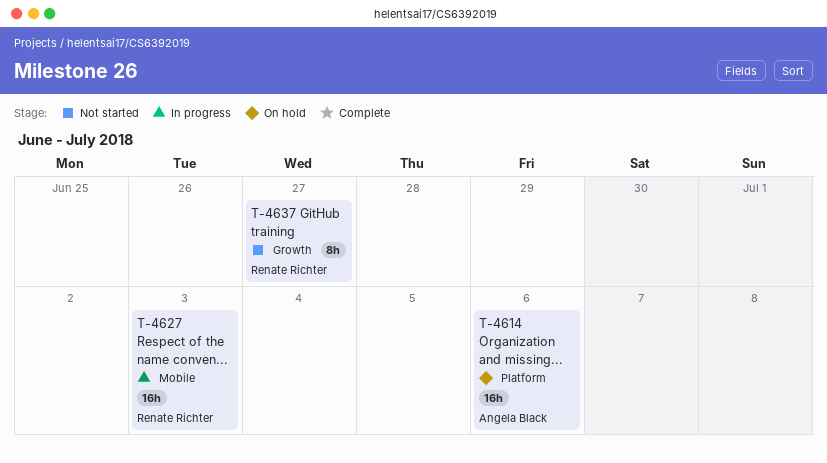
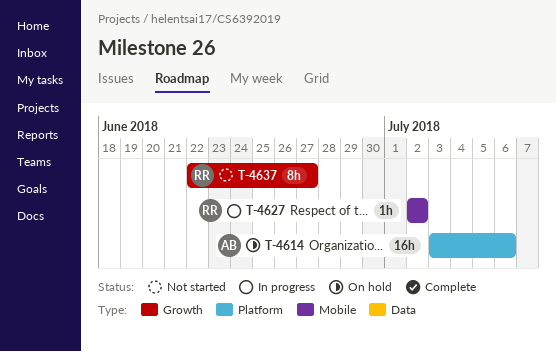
T-4627, estimate: 16h -> 1h
T-4627, due: Jul 3 -> Jul 2

